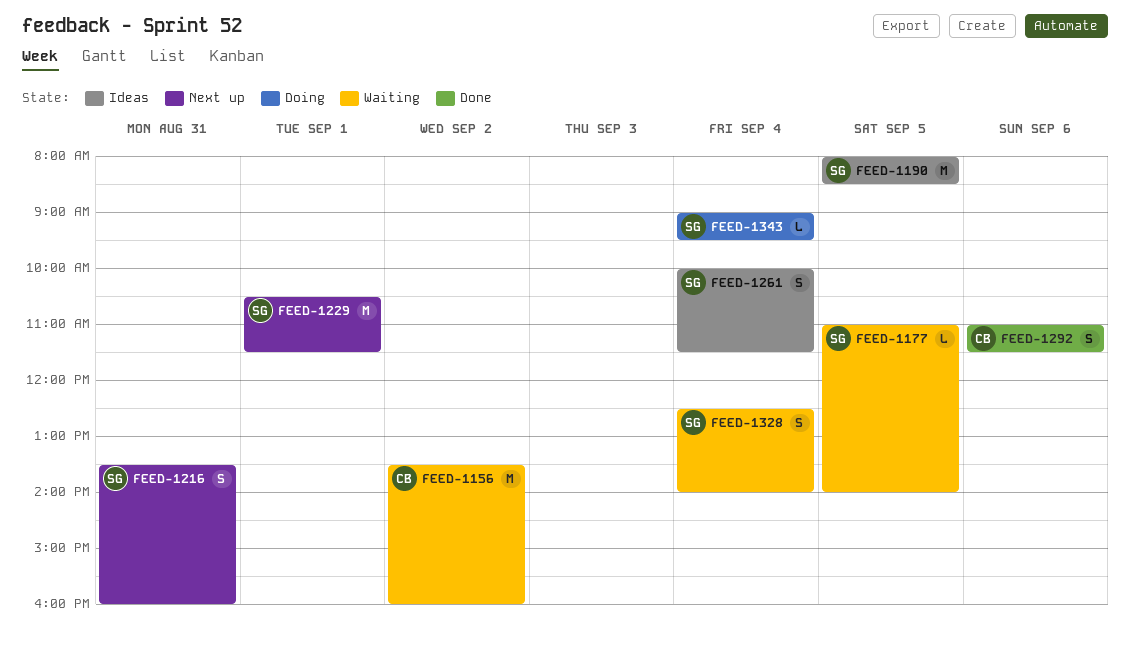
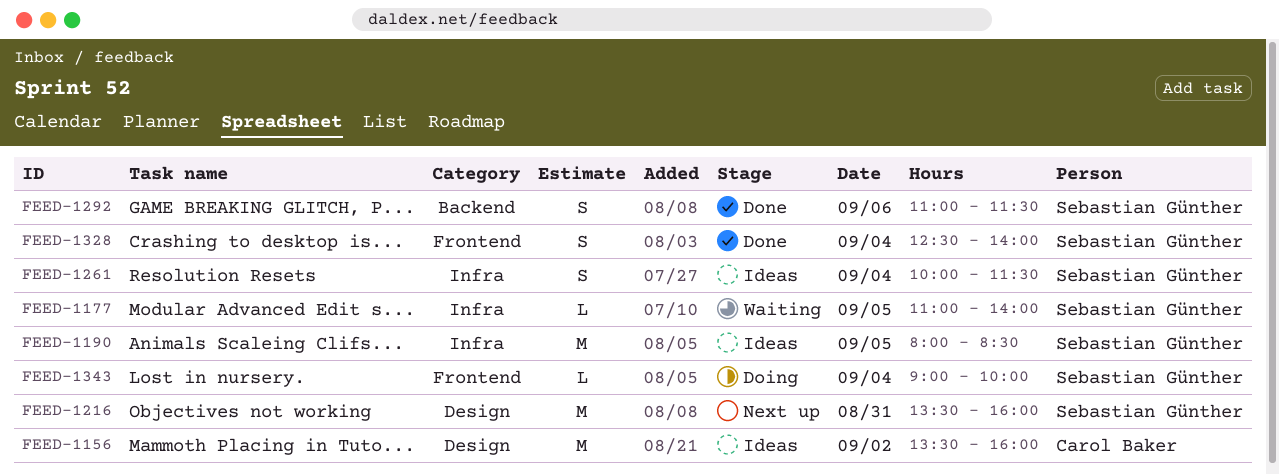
FEED-1156, status: Waiting -> Ideas
FEED-1216, estimate: S -> M
FEED-1229: present -> none
FEED-1292, owner: Carol Baker -> Sebastian Günther
FEED-1328, status: Waiting -> Done
FEED-1343, ends: 09:30 -> 10:00

